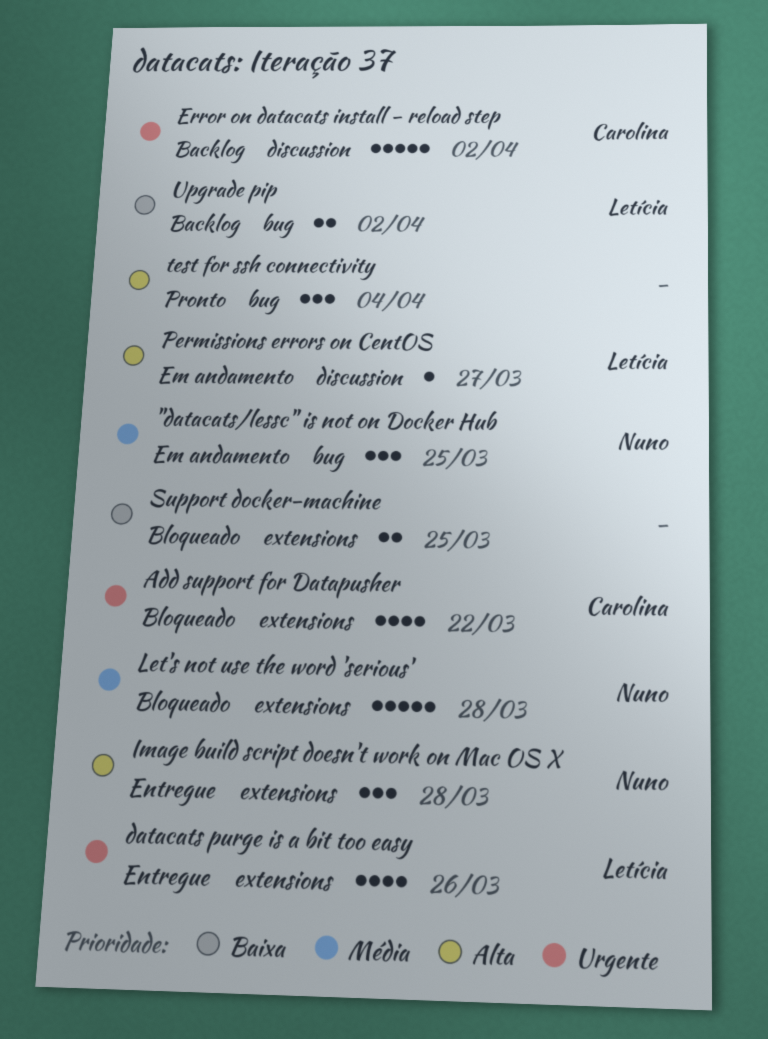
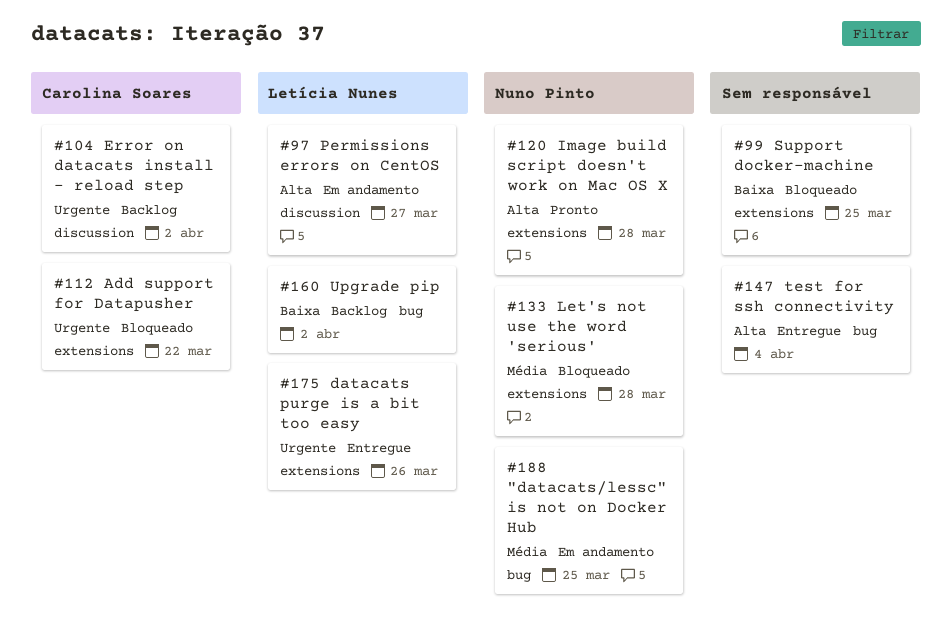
Image build script doesn't work on Mac OS X, status: Entregue -> Pronto
test for ssh connectivity, status: Pronto -> Entregue

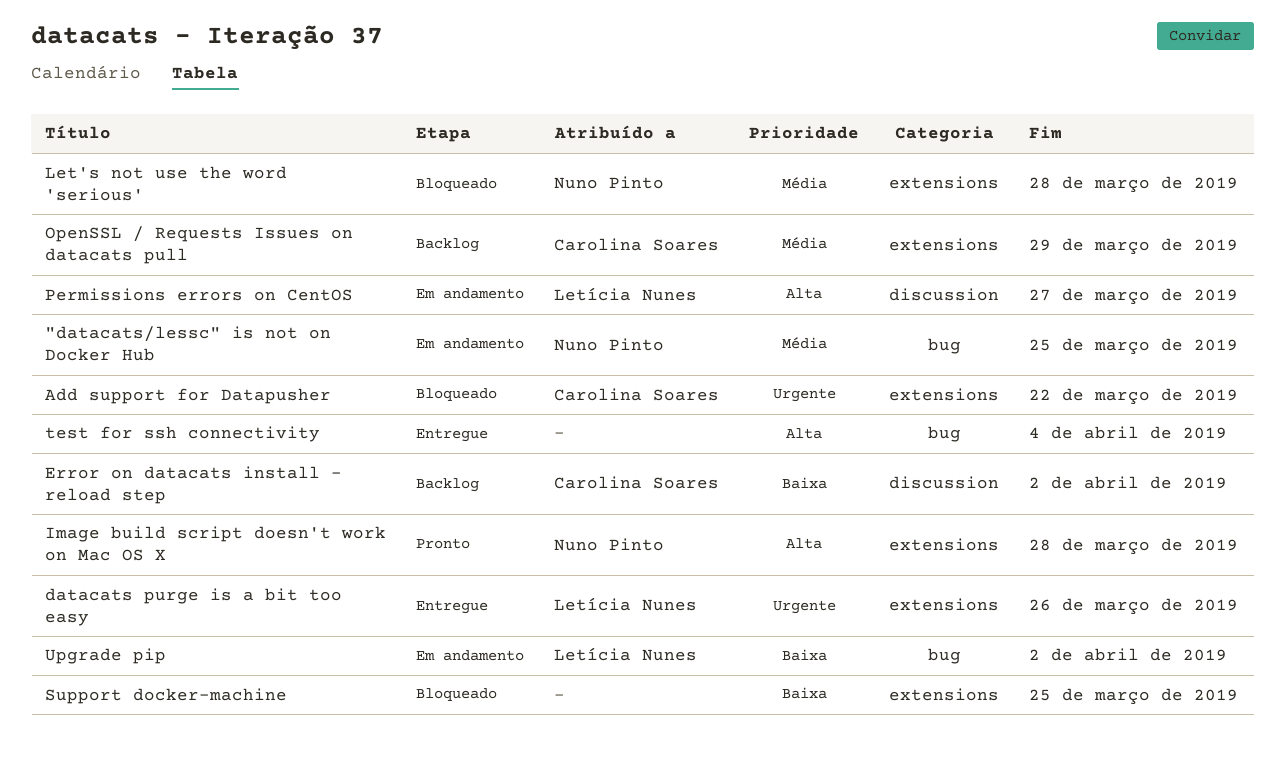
Error on datacats install - reload step, priority: Urgente -> Baixa
OpenSSL / Requests Issues on datacats pull: none -> present
Upgrade pip, status: Backlog -> Em andamento

